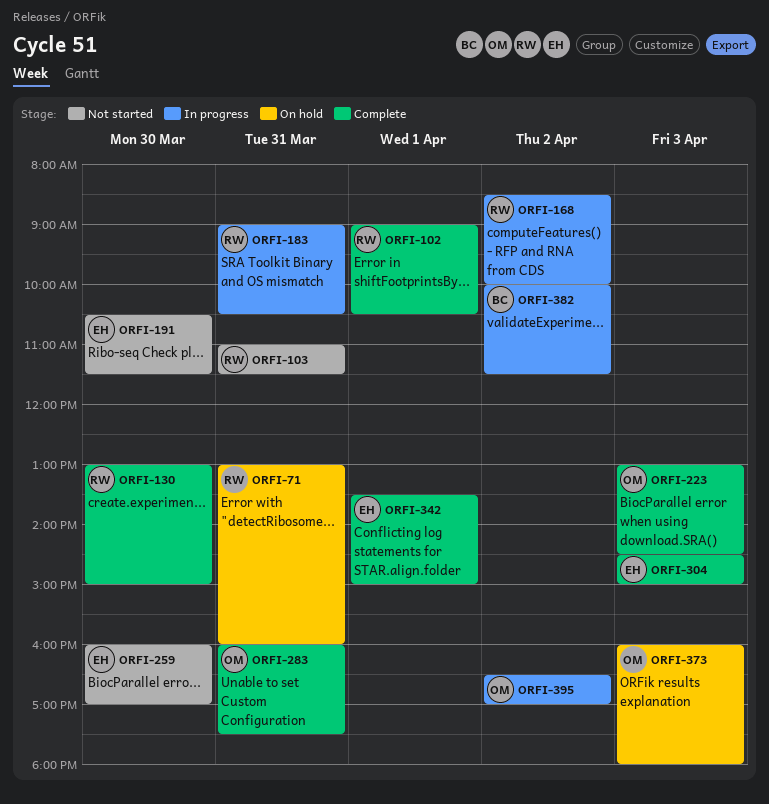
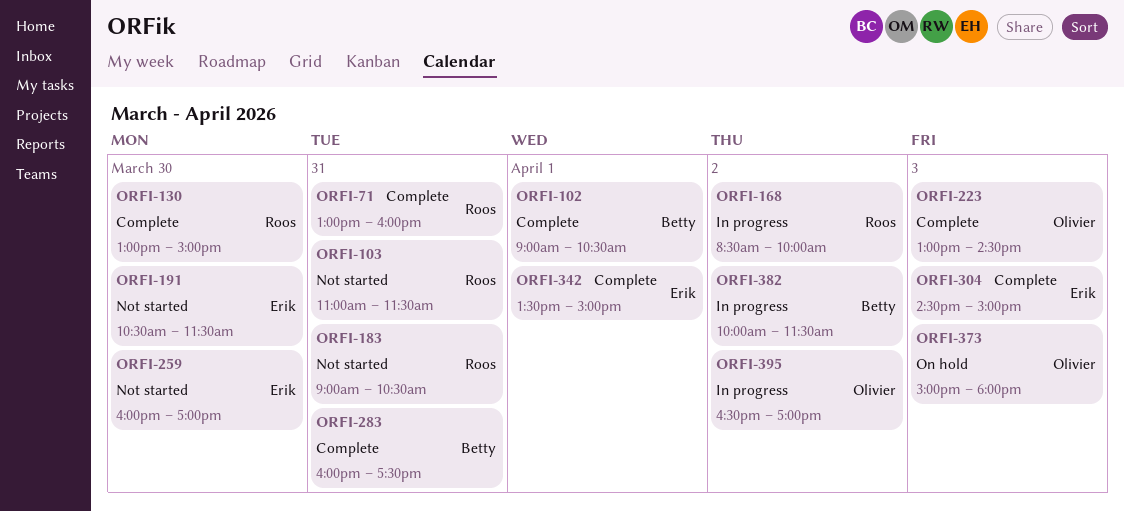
ORFI-71, status: On hold -> Complete
ORFI-102, owner: Roos -> Betty
ORFI-183, status: In progress -> Not started
ORFI-283, owner: Olivier -> Betty
ORFI-373, begins: 16:00 -> 15:00

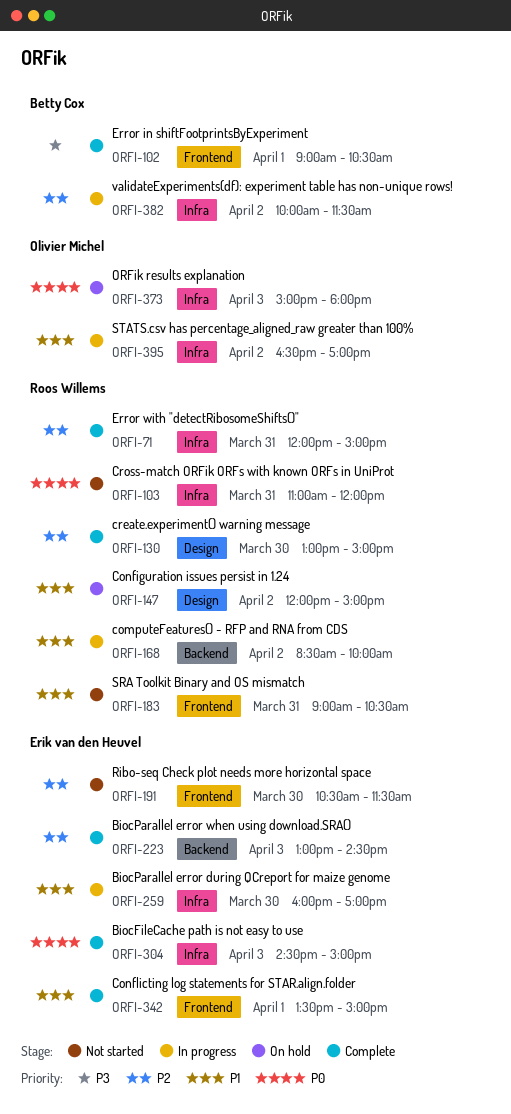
ORFI-71, begins: 13:00 -> 12:00
ORFI-71, ends: 16:00 -> 15:00
ORFI-103, ends: 11:30 -> 12:00
ORFI-147: none -> present
ORFI-223, owner: Olivier Michel -> Erik van den Heuvel
ORFI-259, status: Not started -> In progress
ORFI-283: present -> none

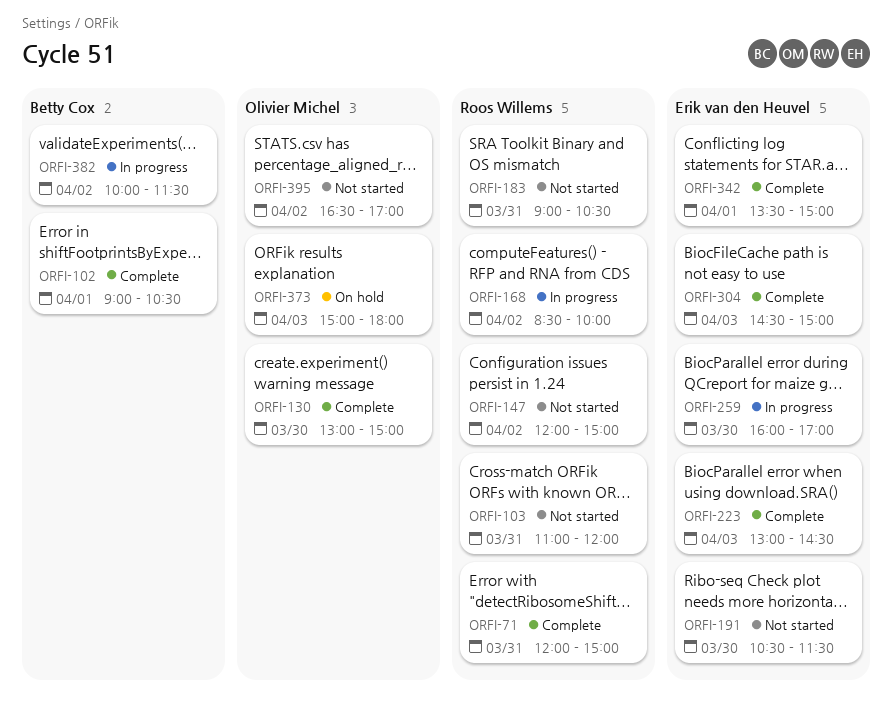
ORFI-130, owner: Roos Willems -> Olivier Michel
ORFI-147, status: On hold -> Not started
ORFI-395, status: In progress -> Not started

